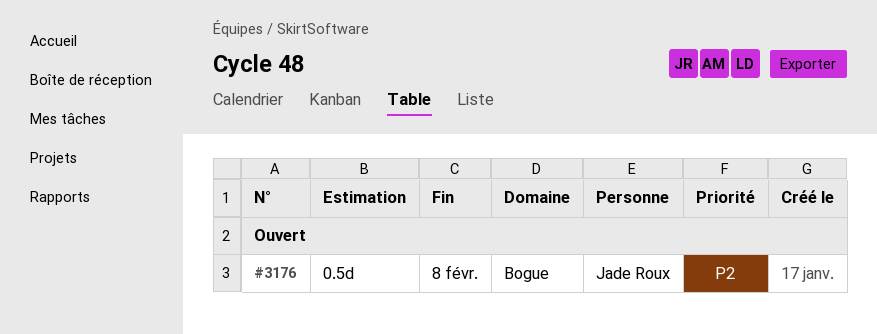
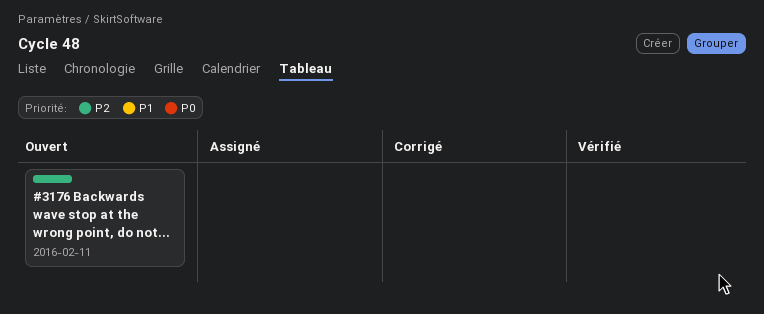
#3176, due: Feb 8 -> Feb 11

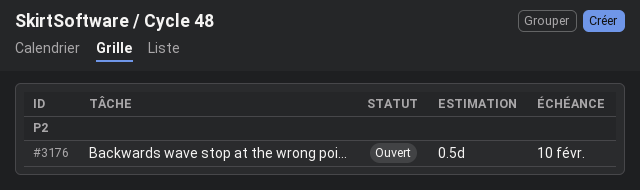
#3176, due: Feb 11 -> Feb 10

